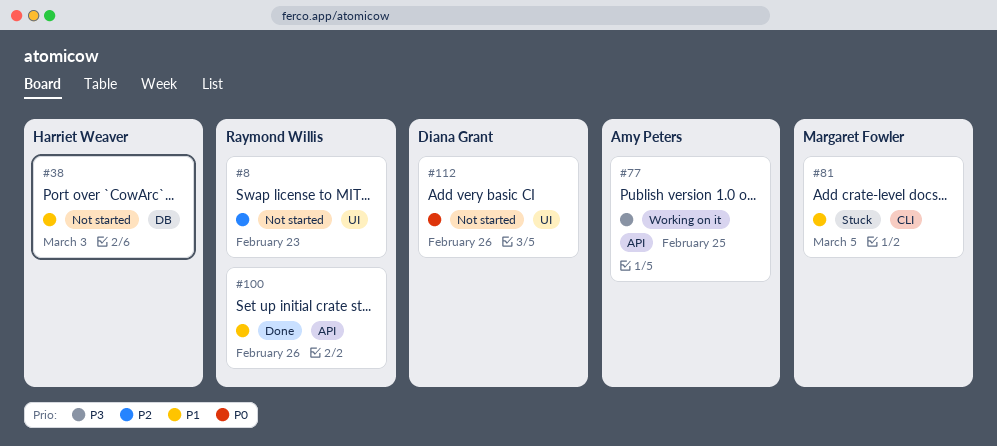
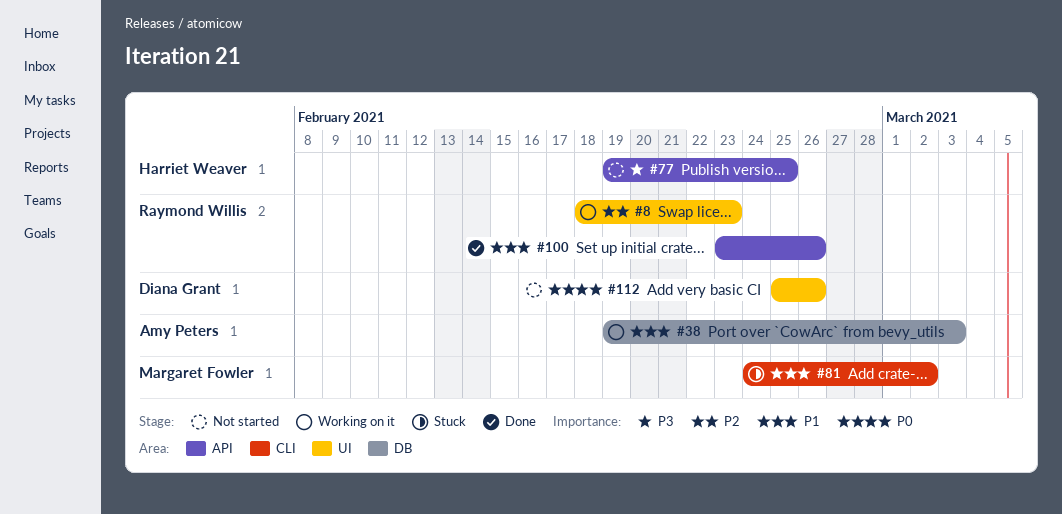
#8, status: Not started -> Working on it
#38, status: Not started -> Working on it
#38, owner: Harriet Weaver -> Amy Peters
#77, status: Working on it -> Not started
#77, owner: Amy Peters -> Harriet Weaver
#81, due: Mar 5 -> Mar 2

